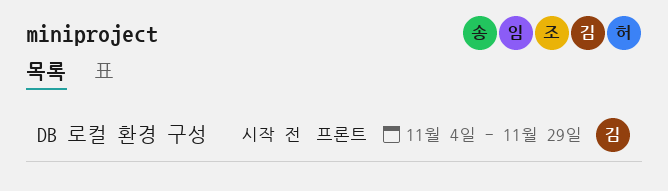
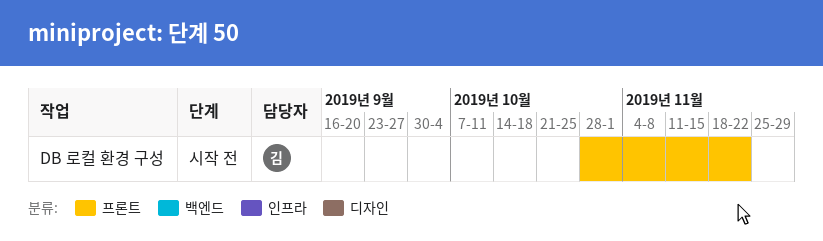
DB 로컬 환경 구성, start: Nov 4 -> Oct 28
DB 로컬 환경 구성, due: Nov 29 -> Nov 22

